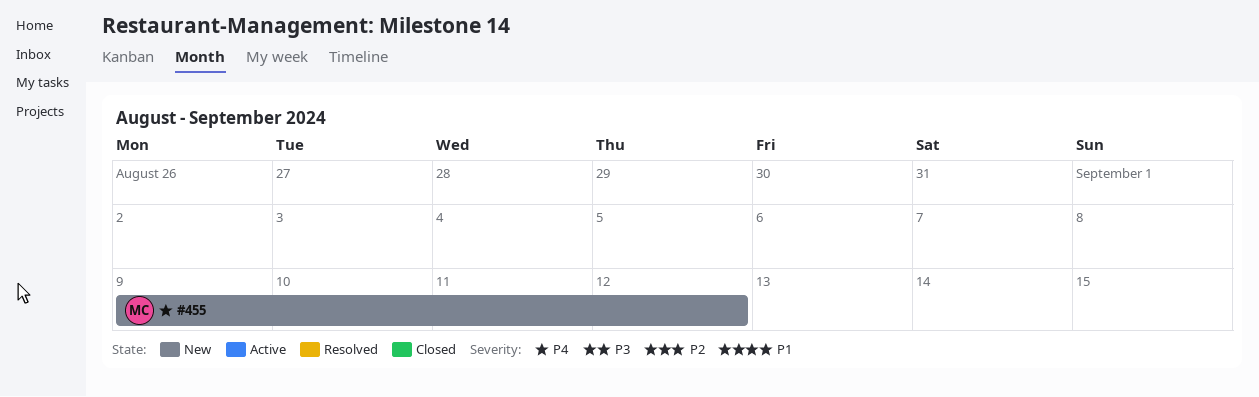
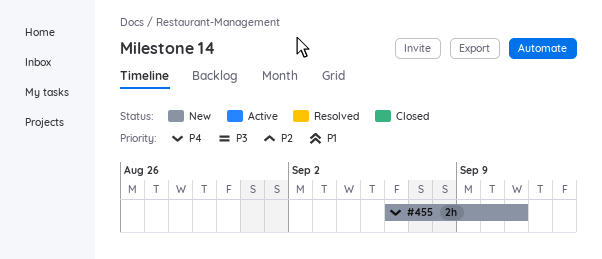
#455, start: Sep 9 -> Sep 6
#455, due: Sep 12 -> Sep 11

